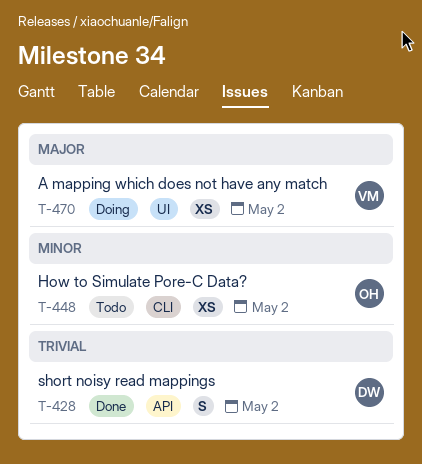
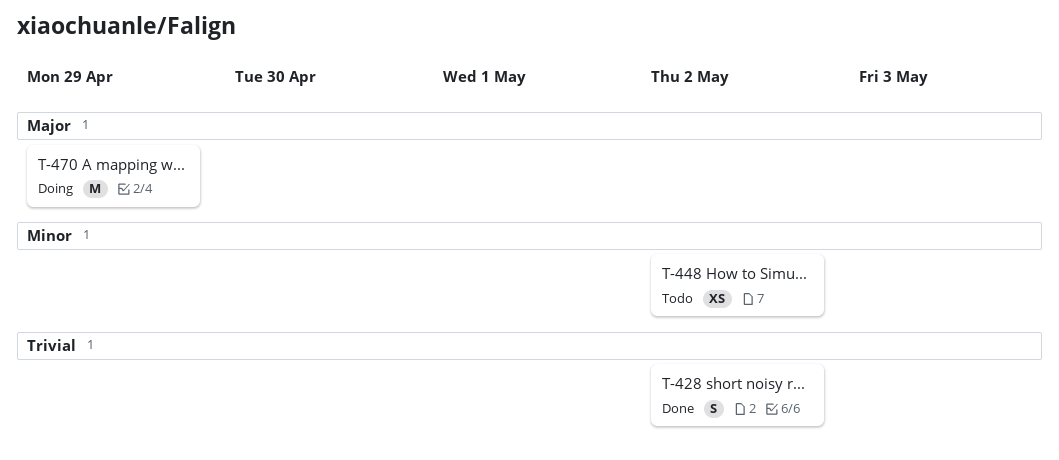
T-470, estimate: XS -> M
T-470, due: May 2 -> Apr 29

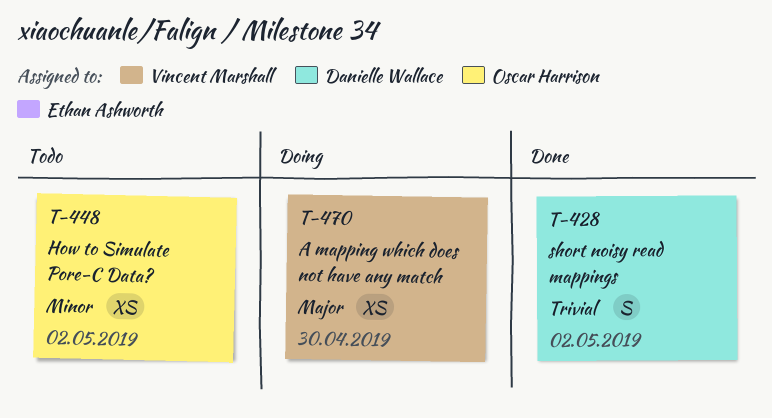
T-470, estimate: M -> XS
T-470, due: Apr 29 -> Apr 30

